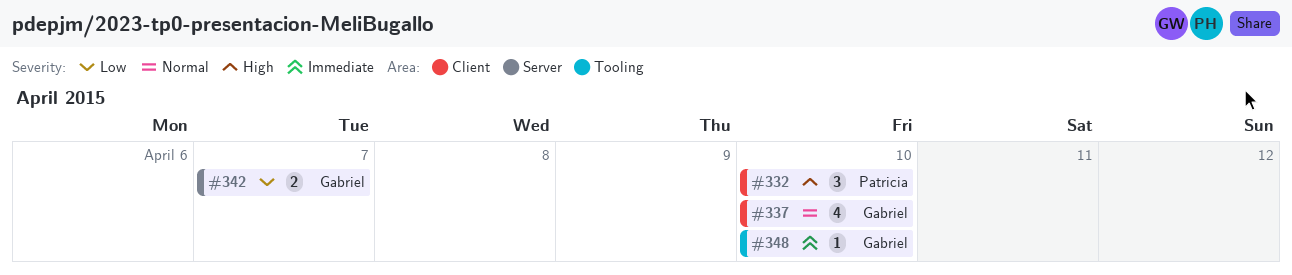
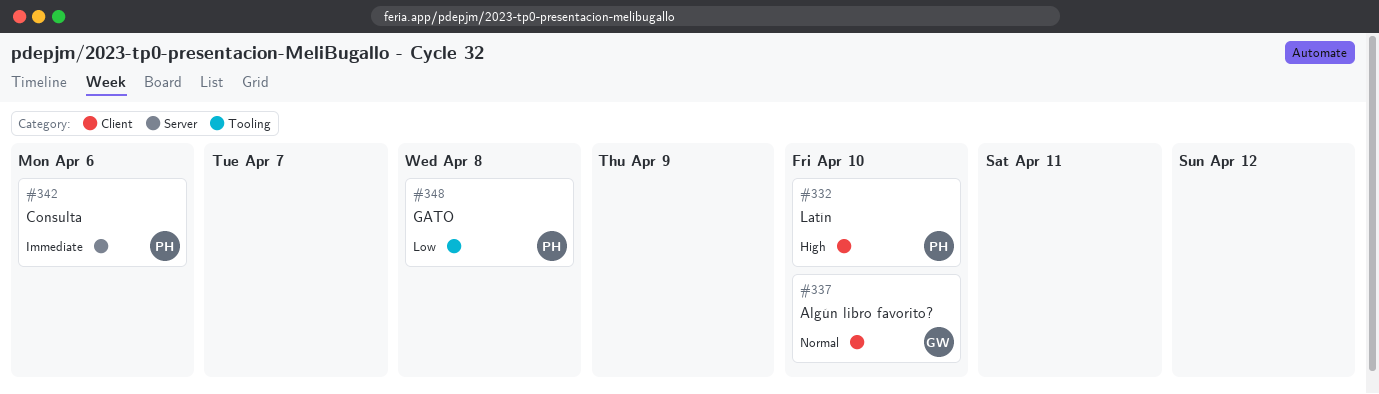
#342, owner: Gabriel -> Patricia
#342, priority: Low -> Immediate
#342, due: Apr 7 -> Apr 6
#348, owner: Gabriel -> Patricia
#348, priority: Immediate -> Low
#348, due: Apr 10 -> Apr 8

